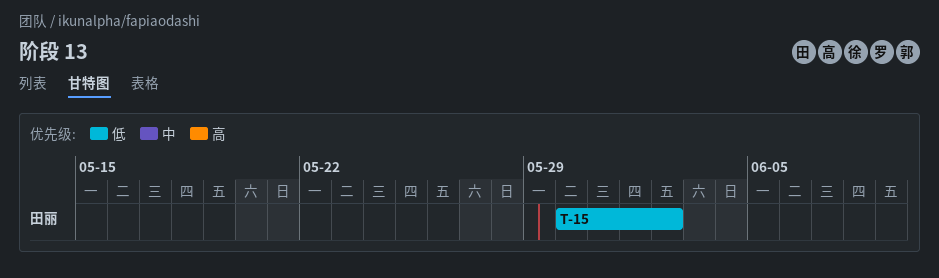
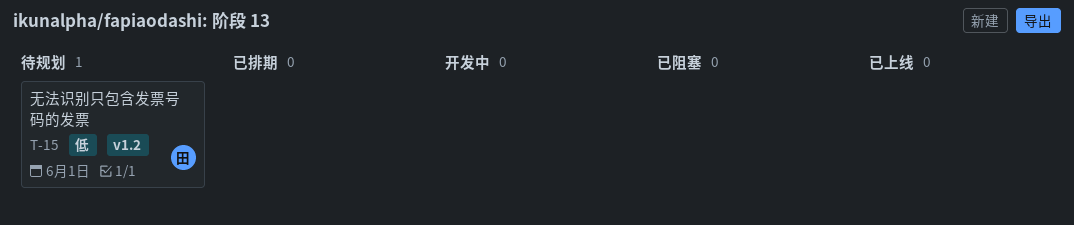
T-15, due: Jun 2 -> Jun 1

